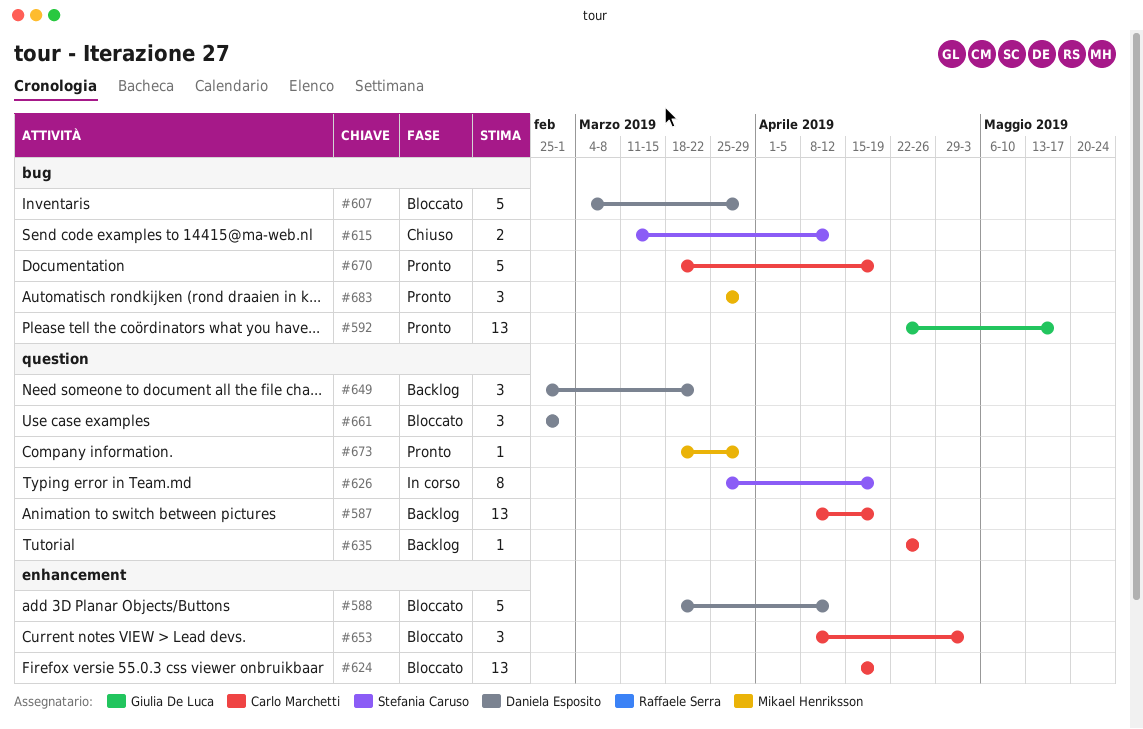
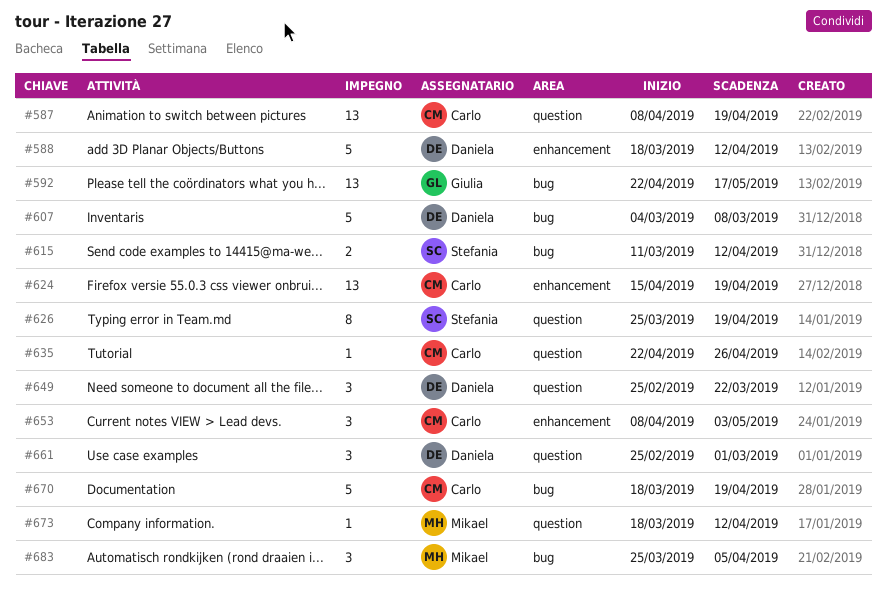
#607, due: Mar 29 -> Mar 8
#673, due: Mar 29 -> Apr 12
#683, due: Mar 29 -> Apr 5

